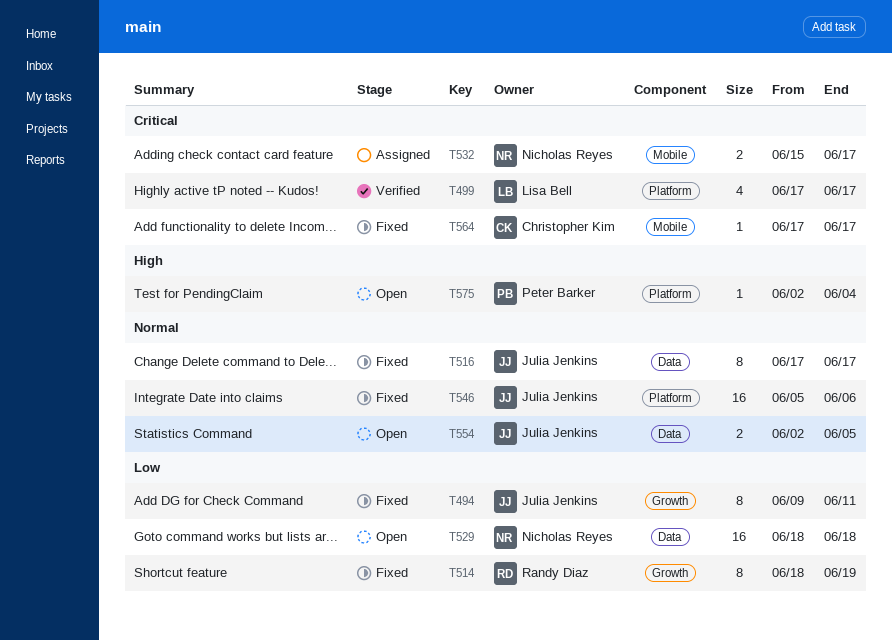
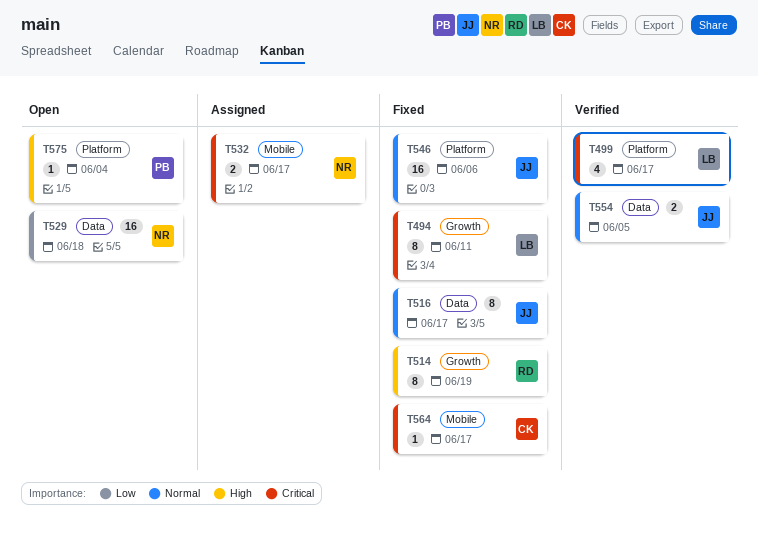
T494, owner: Julia Jenkins -> Lisa Bell
T494, priority: Low -> Critical
T514, priority: Low -> High
T554, status: Open -> Verified

